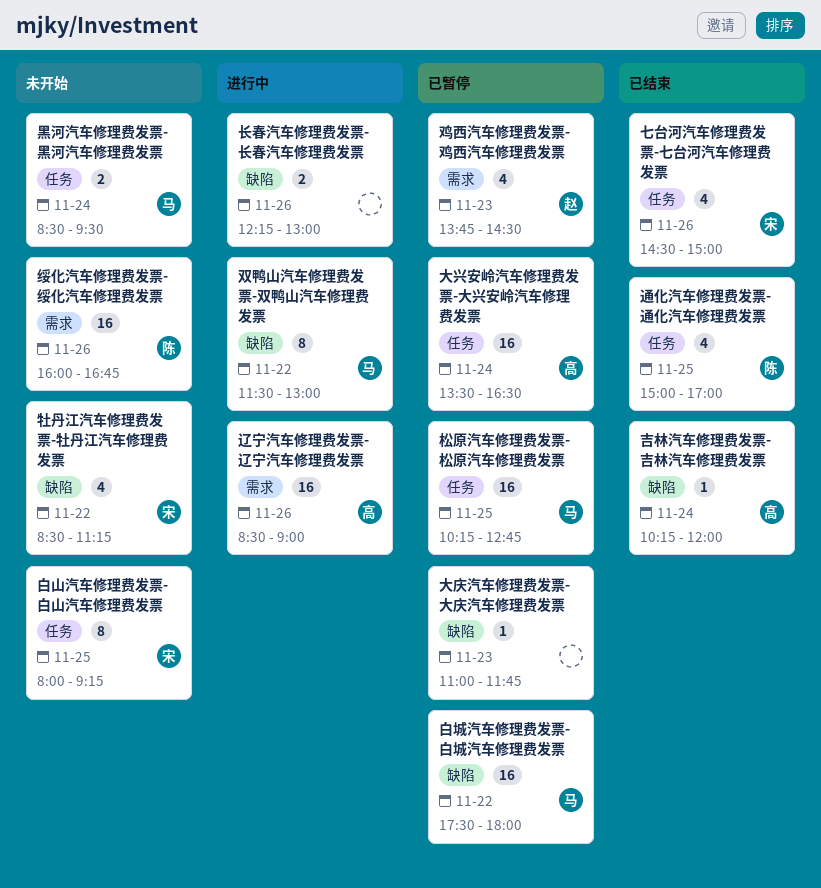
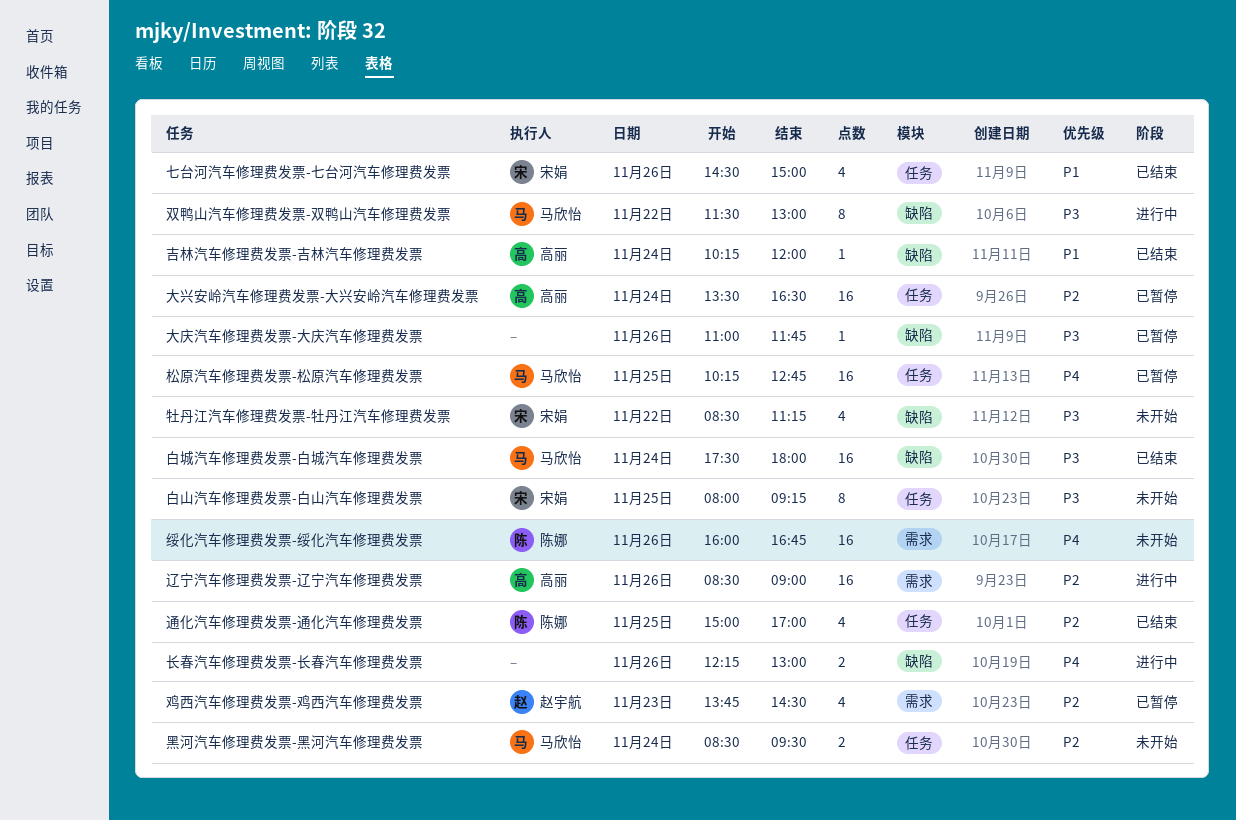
大庆汽车修理费发票-大庆汽车修理费发票, day: Nov 23 -> Nov 26
白城汽车修理费发票-白城汽车修理费发票, status: 已暂停 -> 已结束
白城汽车修理费发票-白城汽车修理费发票, day: Nov 22 -> Nov 24

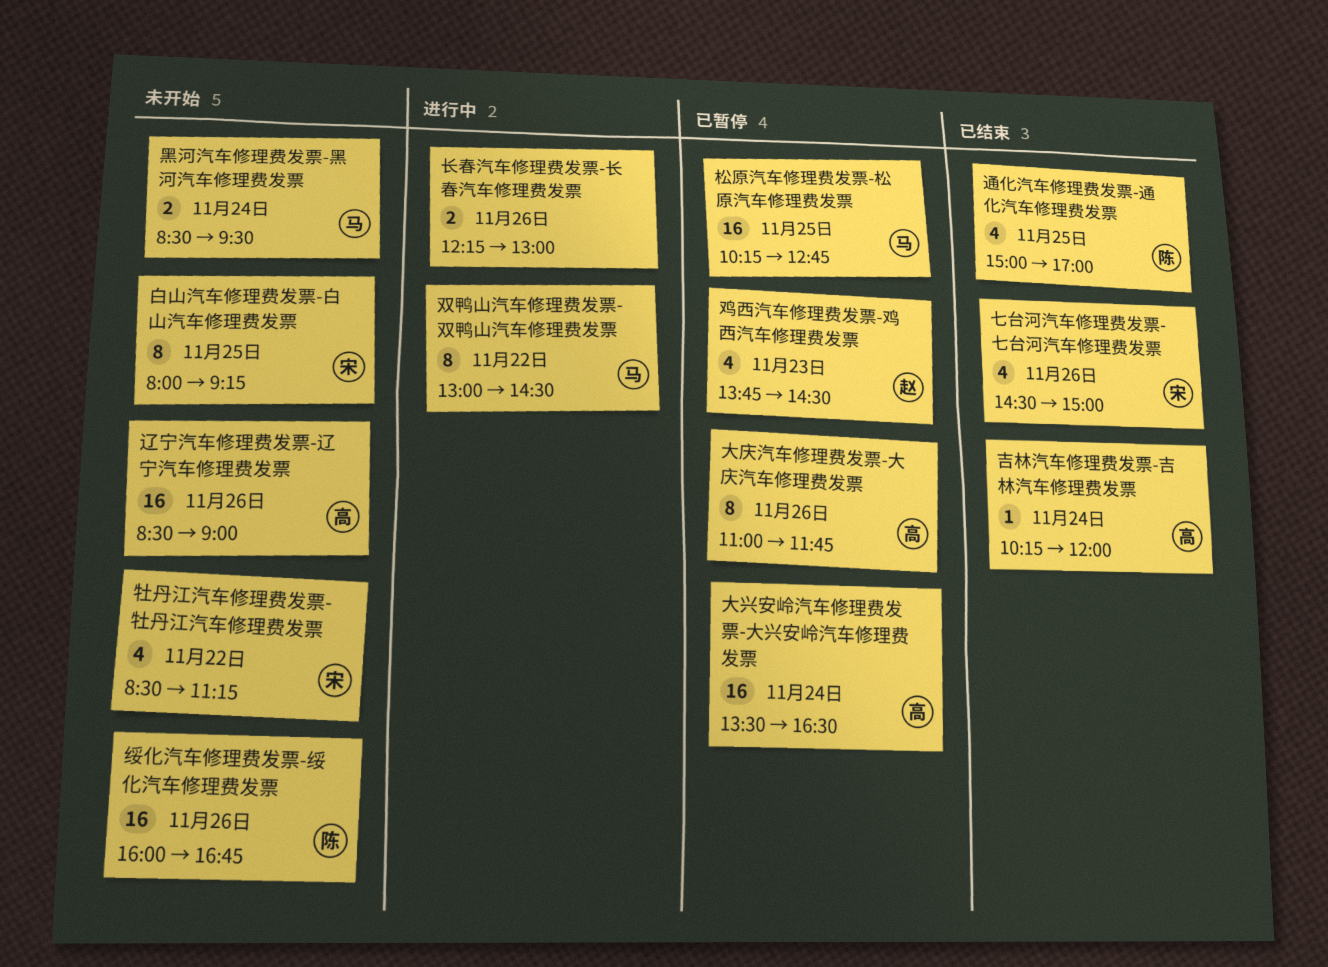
双鸭山汽车修理费发票-双鸭山汽车修理费发票, begins: 11:30 -> 13:00
双鸭山汽车修理费发票-双鸭山汽车修理费发票, ends: 13:00 -> 14:30
大庆汽车修理费发票-大庆汽车修理费发票, owner: none -> 高丽
大庆汽车修理费发票-大庆汽车修理费发票, estimate: 1 -> 8
白城汽车修理费发票-白城汽车修理费发票: present -> none
辽宁汽车修理费发票-辽宁汽车修理费发票, status: 进行中 -> 未开始

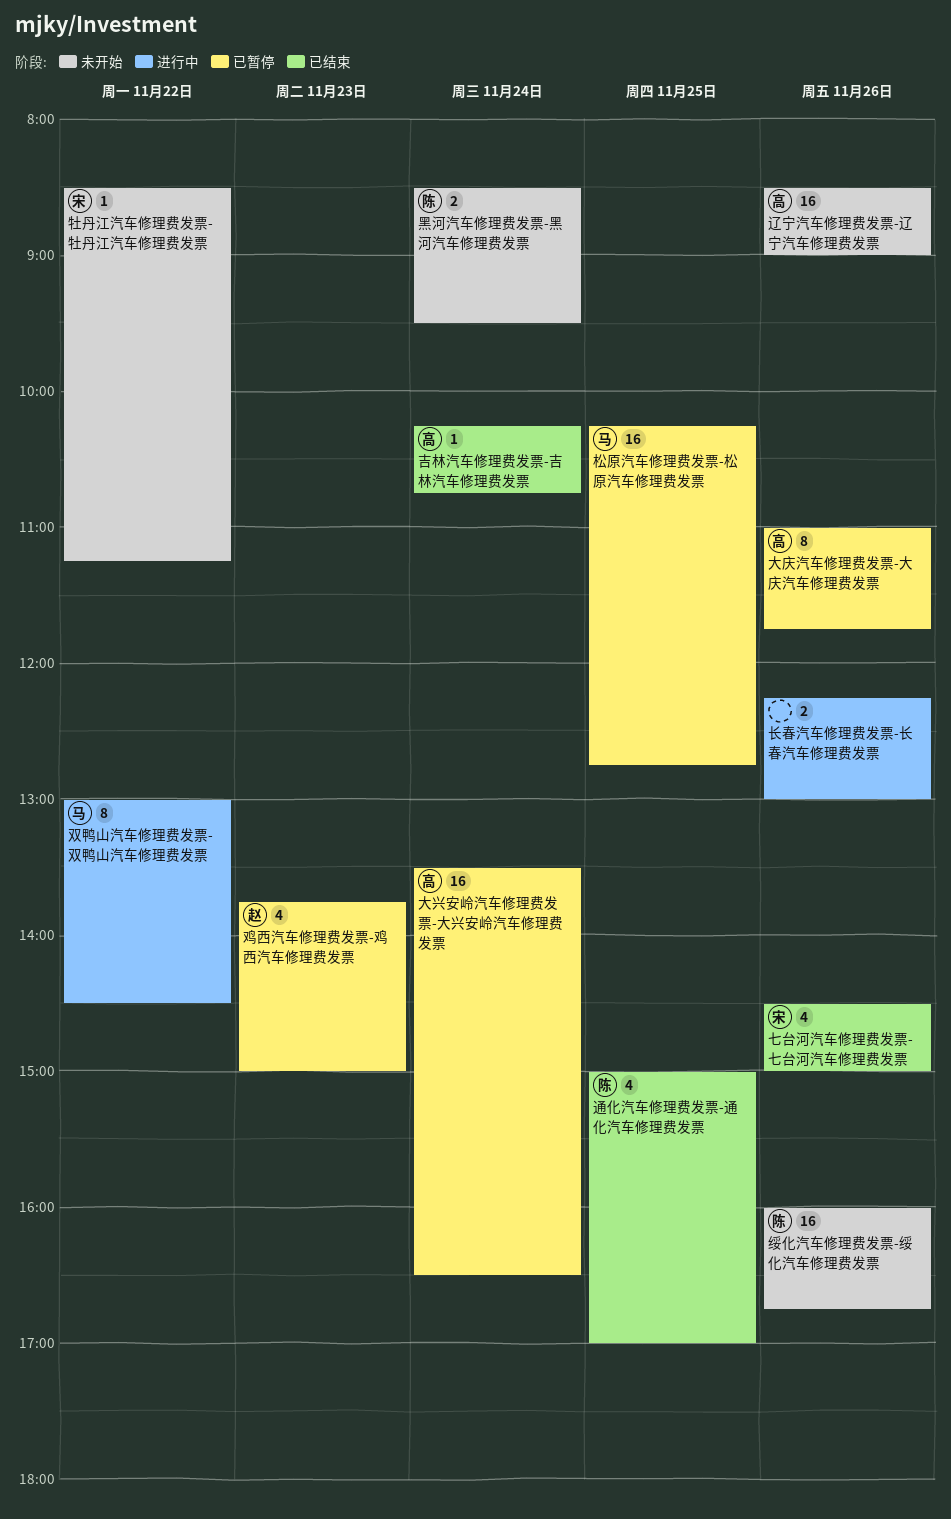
吉林汽车修理费发票-吉林汽车修理费发票, ends: 12:00 -> 10:45
牡丹江汽车修理费发票-牡丹江汽车修理费发票, estimate: 4 -> 1
白山汽车修理费发票-白山汽车修理费发票: present -> none
鸡西汽车修理费发票-鸡西汽车修理费发票, ends: 14:30 -> 15:00
黑河汽车修理费发票-黑河汽车修理费发票, owner: 马 -> 陈

